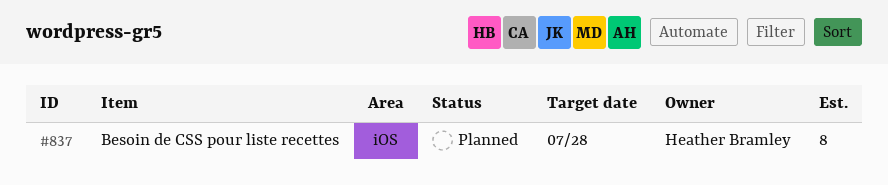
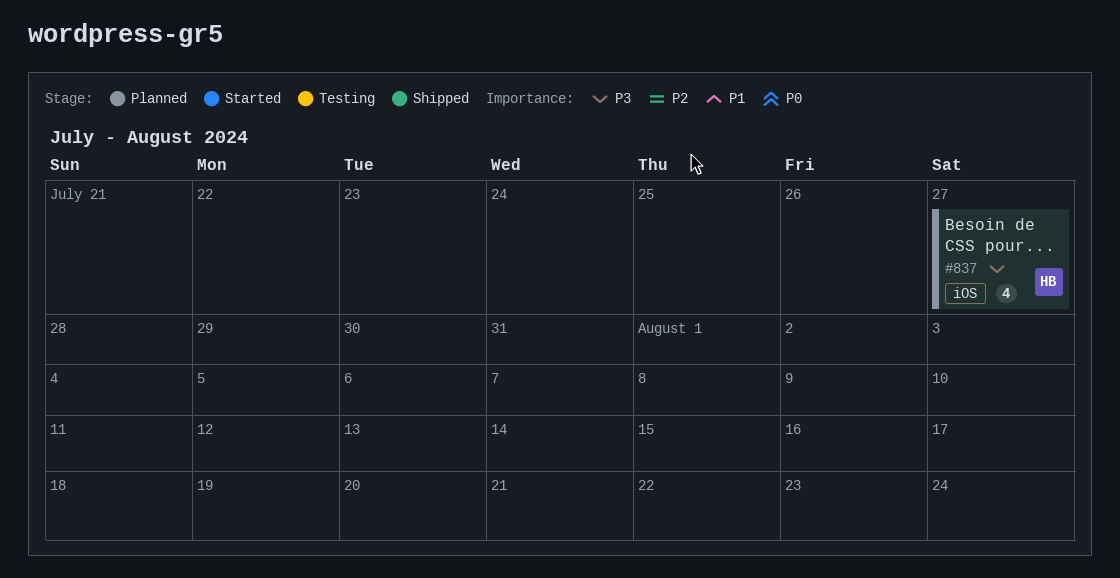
#837, estimate: 8 -> 4
#837, due: Jul 28 -> Jul 27

